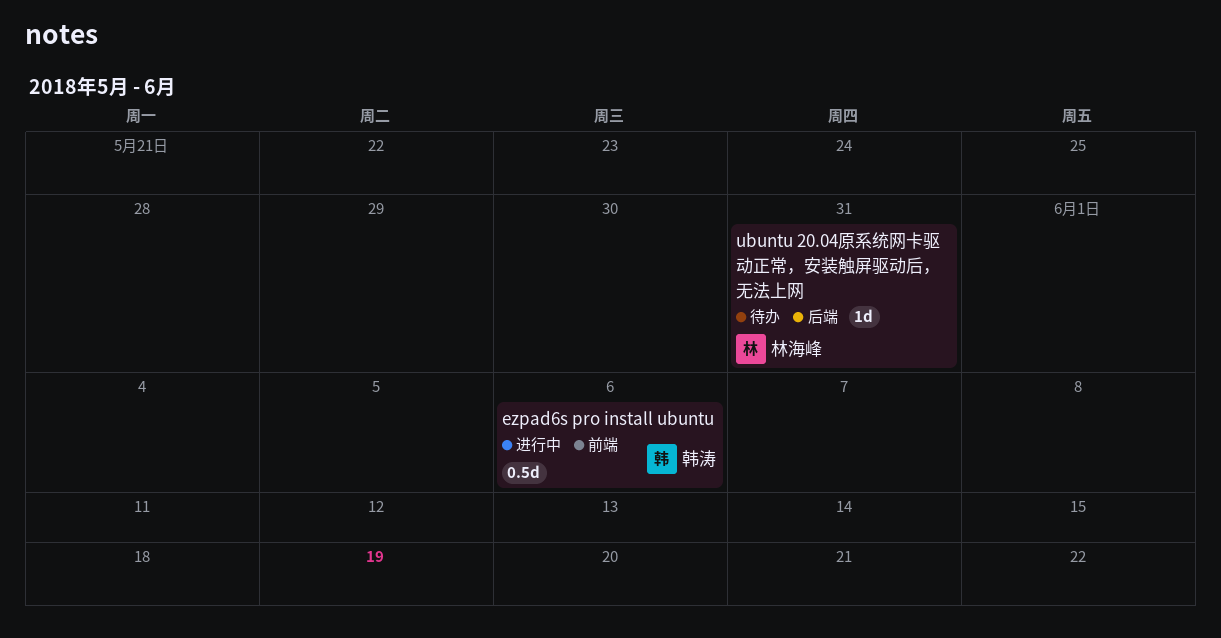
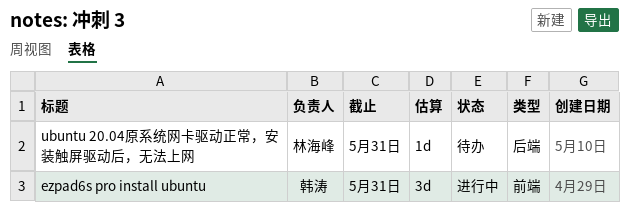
ezpad6s pro install ubuntu, estimate: 0.5d -> 3d
ezpad6s pro install ubuntu, due: Jun 6 -> May 31

